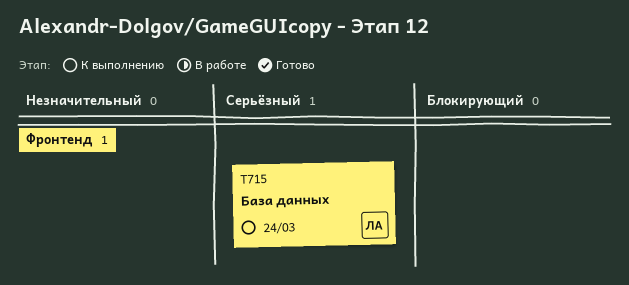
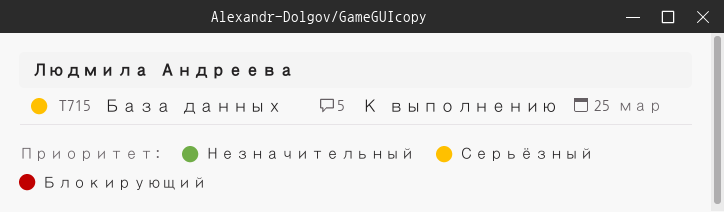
T715, due: Mar 24 -> Mar 25

